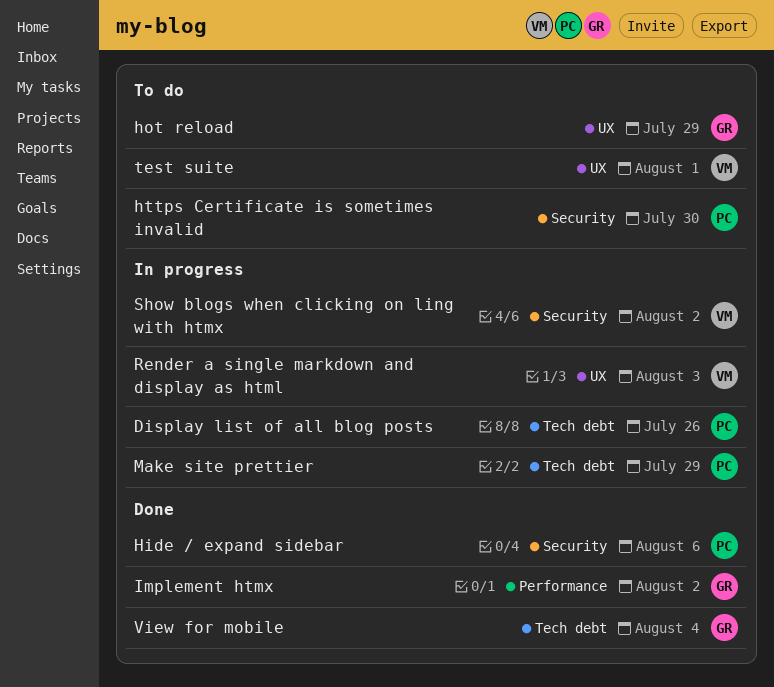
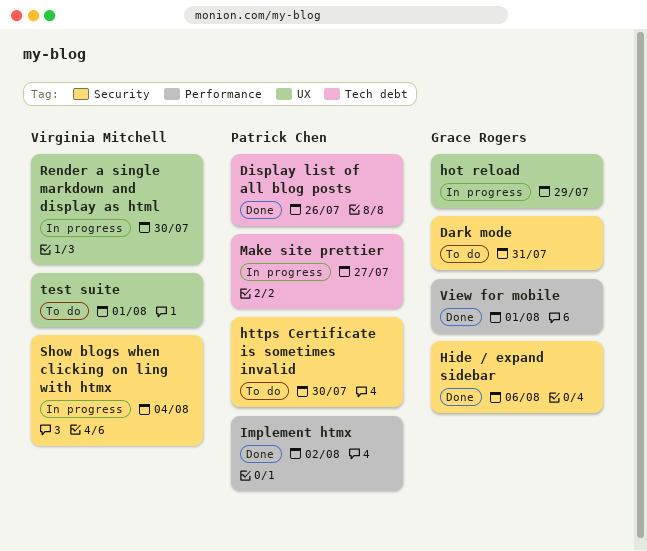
Dark mode: none -> present
Display list of all blog posts, status: In progress -> Done
Hide / expand sidebar, owner: Patrick Chen -> Grace Rogers
hot reload, status: To do -> In progress
Implement htmx, owner: Grace Rogers -> Patrick Chen
Make site prettier, due: Jul 29 -> Jul 27
Render a single markdown and display as html, due: Aug 3 -> Jul 30
Show blogs when clicking on ling with htmx, due: Aug 2 -> Aug 4
View for mobile, label: Tech debt -> Performance
View for mobile, due: Aug 4 -> Aug 1

